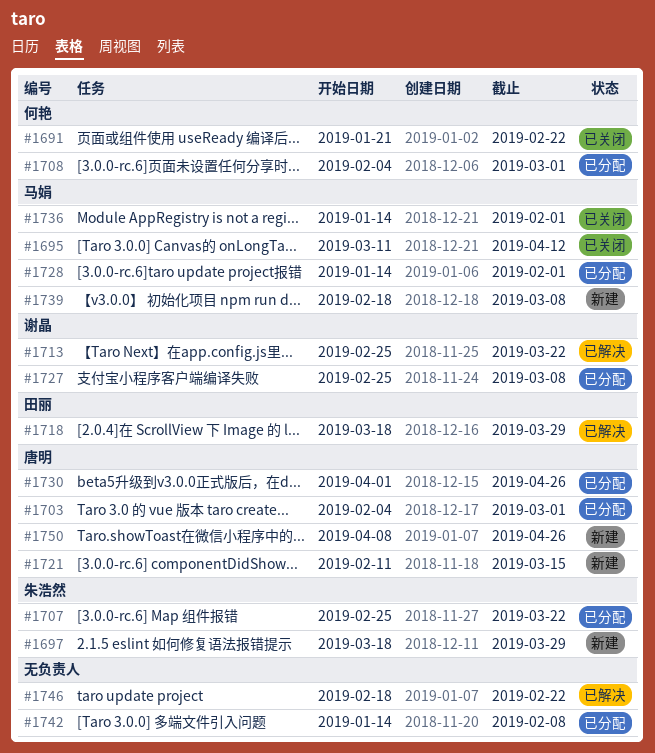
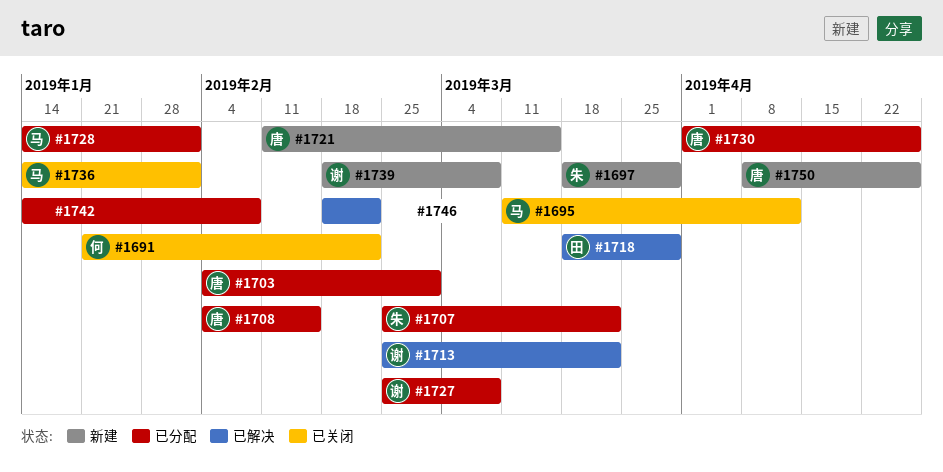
#1708, owner: 何艳 -> 唐明
#1708, due: Mar 1 -> Feb 15
#1739, owner: 马娟 -> 谢晶

